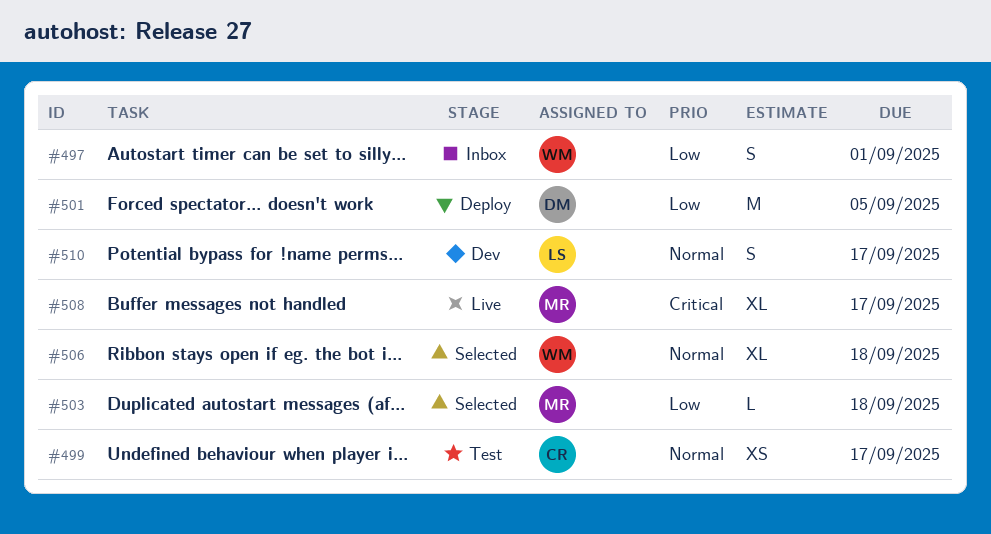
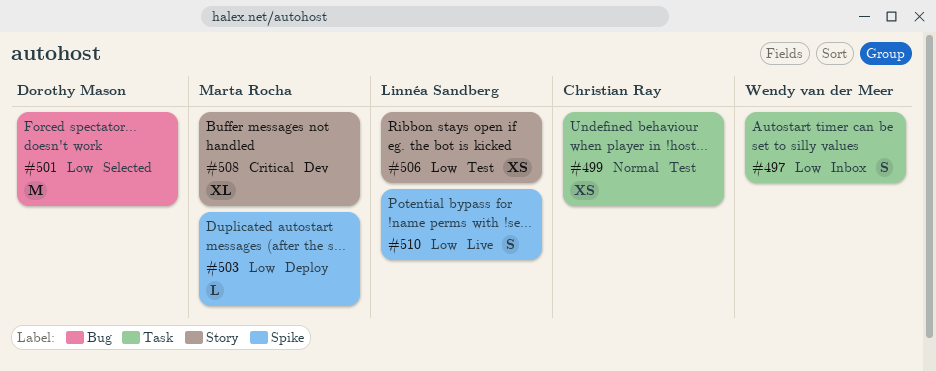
#501, status: Deploy -> Selected
#503, status: Selected -> Deploy
#506, status: Selected -> Test
#506, owner: Wendy van der Meer -> Linnéa Sandberg
#506, priority: Normal -> Low
#506, estimate: XL -> XS
#508, status: Live -> Dev
#510, status: Dev -> Live
#510, priority: Normal -> Low

